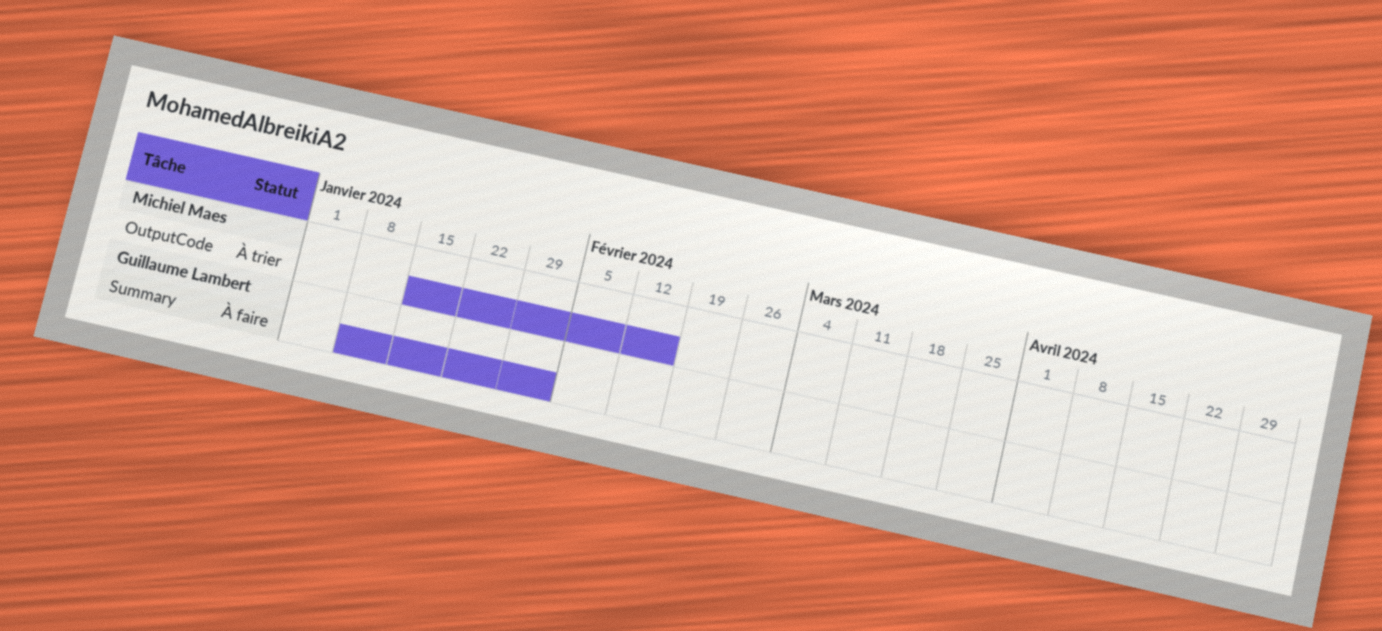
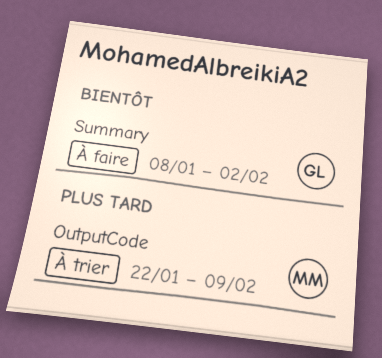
OutputCode, start: Jan 15 -> Jan 22
OutputCode, due: Feb 16 -> Feb 9

